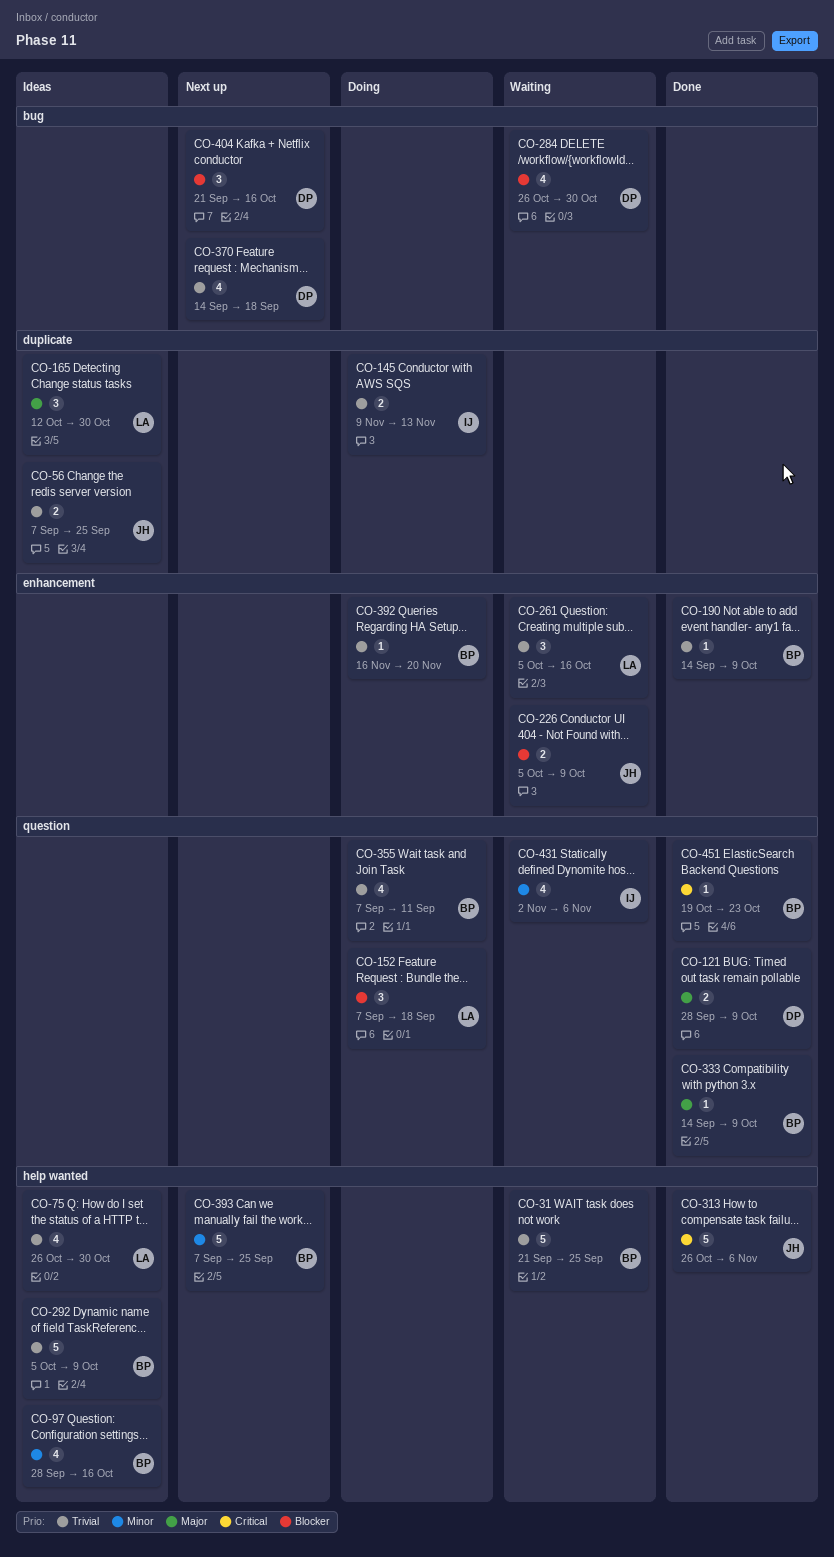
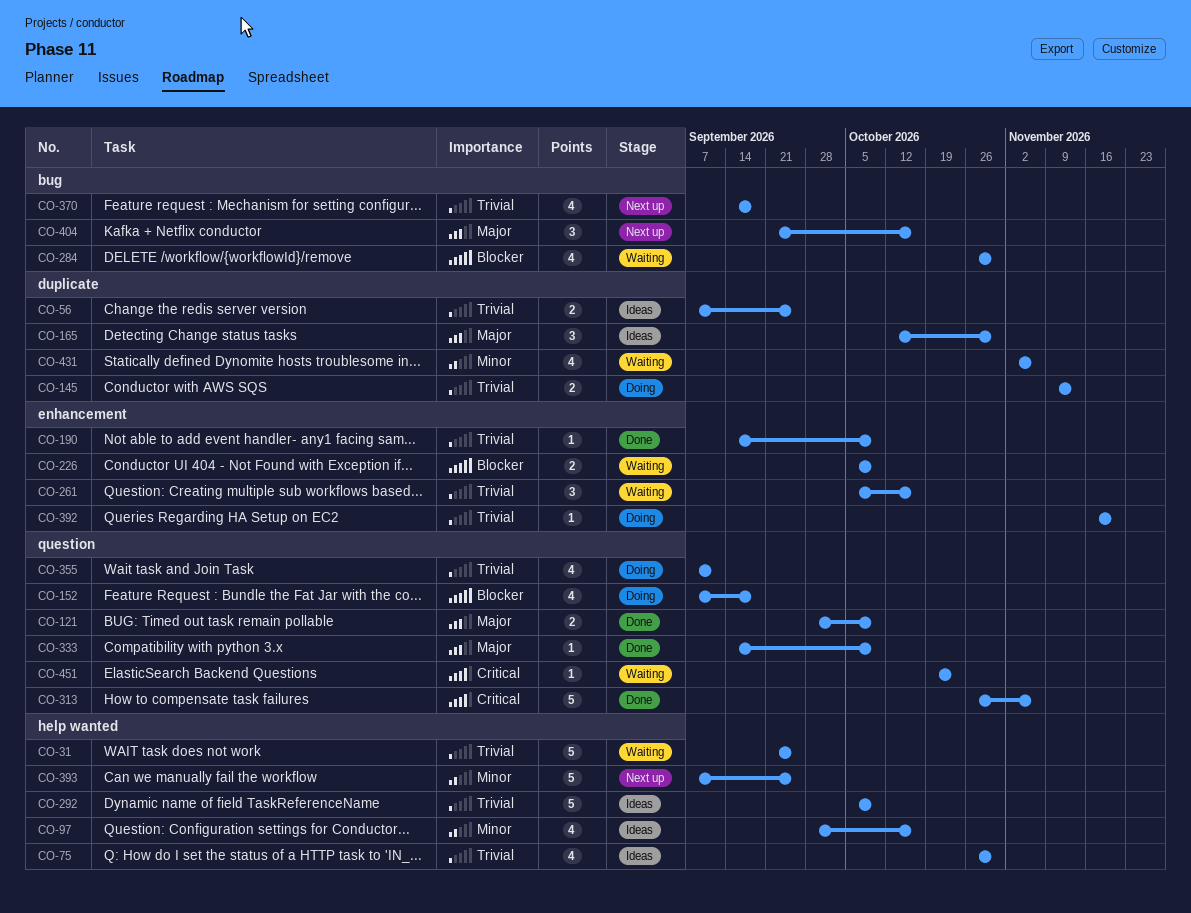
CO-152, estimate: 3 -> 4
CO-313, label: help wanted -> question
CO-404, priority: Blocker -> Major
CO-431, label: question -> duplicate
CO-451, status: Done -> Waiting

